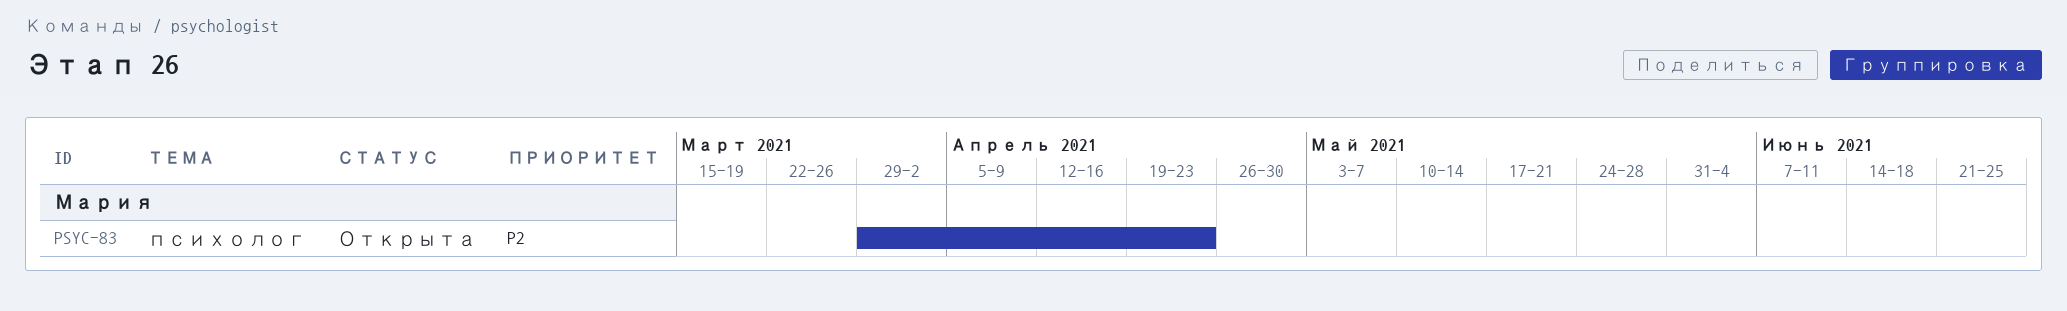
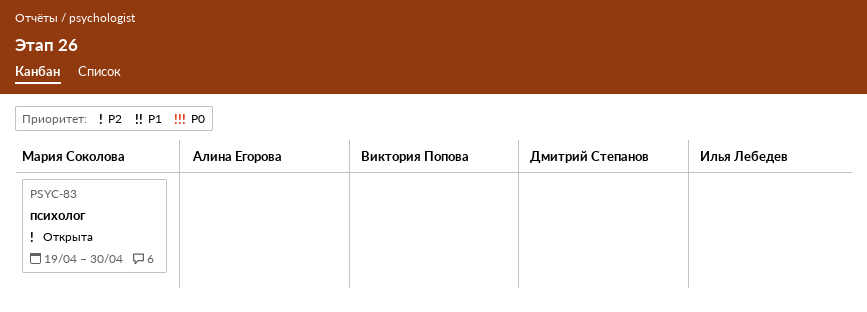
PSYC-83, start: Mar 29 -> Apr 19
PSYC-83, due: Apr 23 -> Apr 30

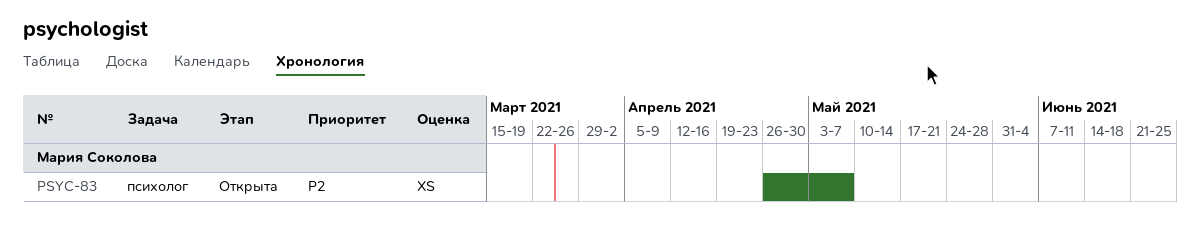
PSYC-83, start: Apr 19 -> Apr 26
PSYC-83, due: Apr 30 -> May 7

